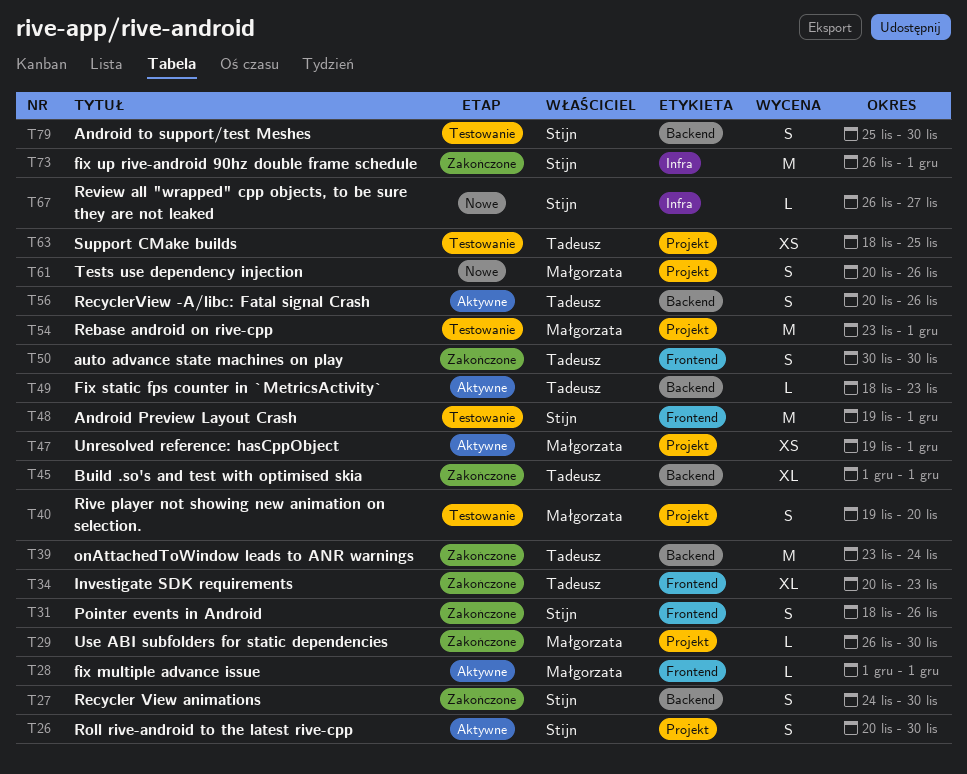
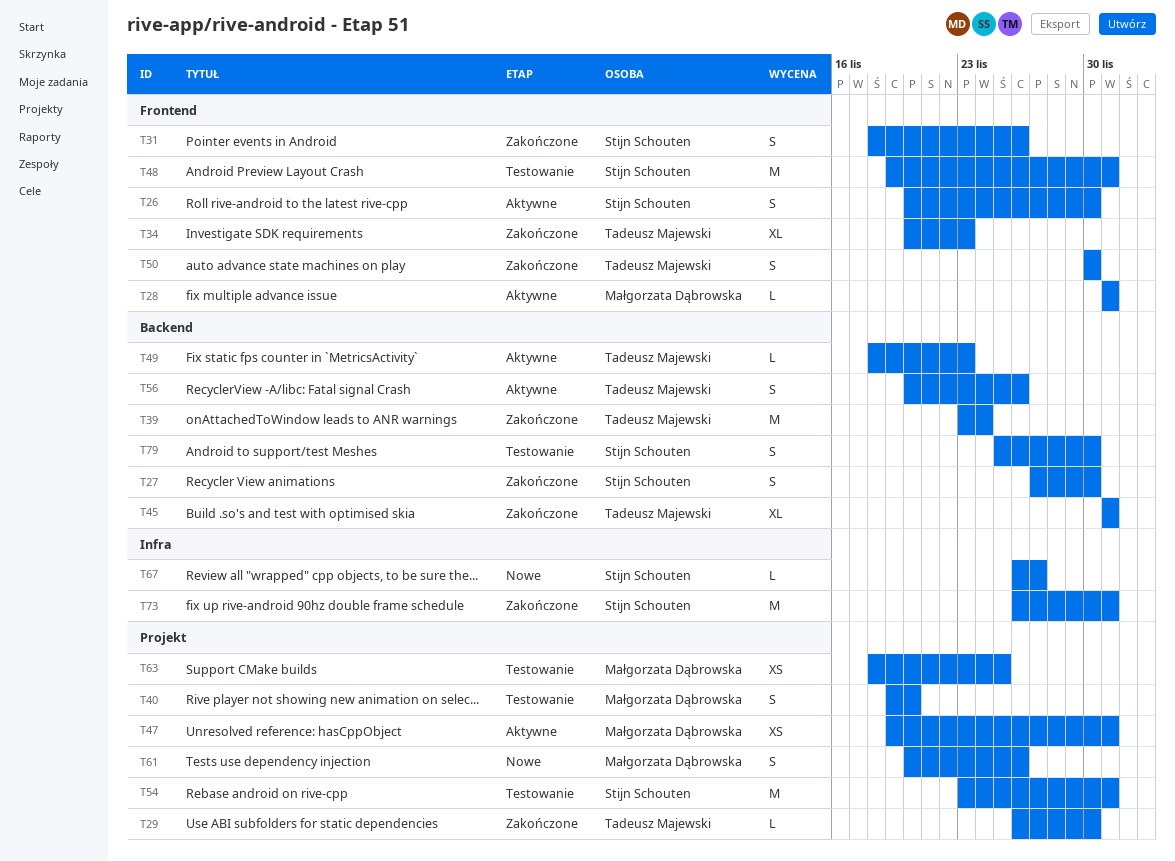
T26, label: Projekt -> Frontend
T27, start: Nov 24 -> Nov 27
T29, owner: Małgorzata Dąbrowska -> Tadeusz Majewski
T54, owner: Małgorzata Dąbrowska -> Stijn Schouten
T63, owner: Tadeusz Majewski -> Małgorzata Dąbrowska

